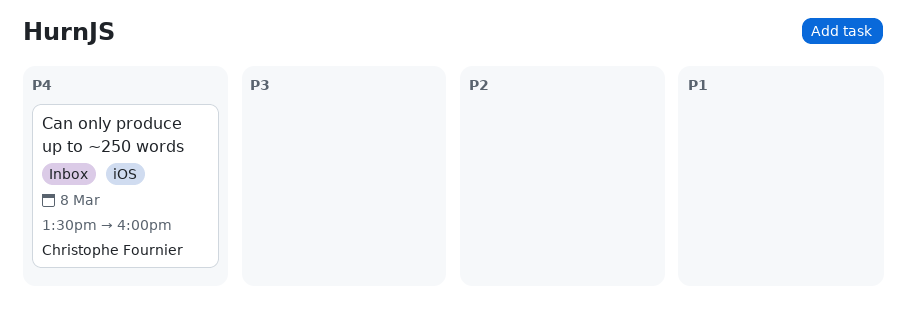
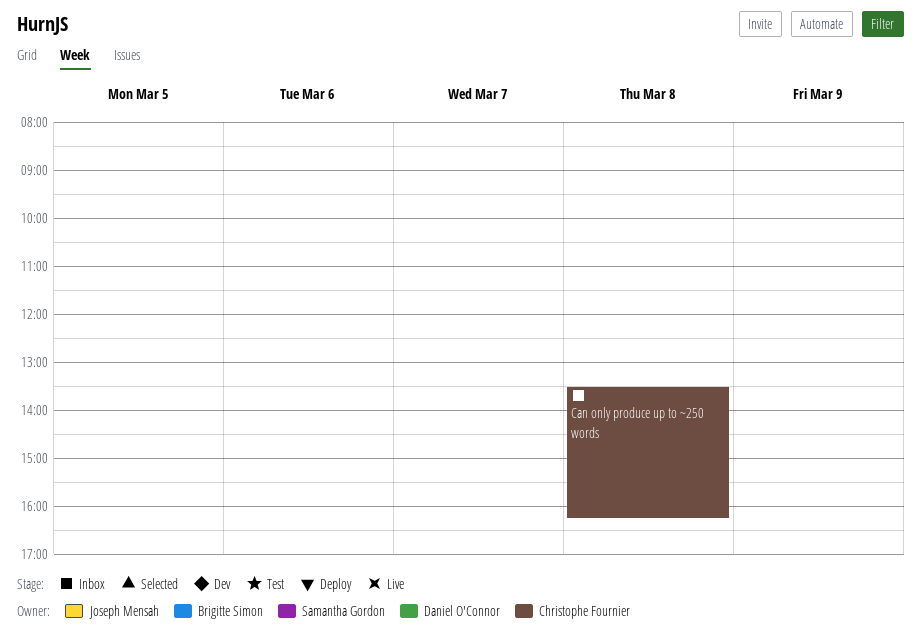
Can only produce up to ~250 words, ends: 16:00 -> 16:15

